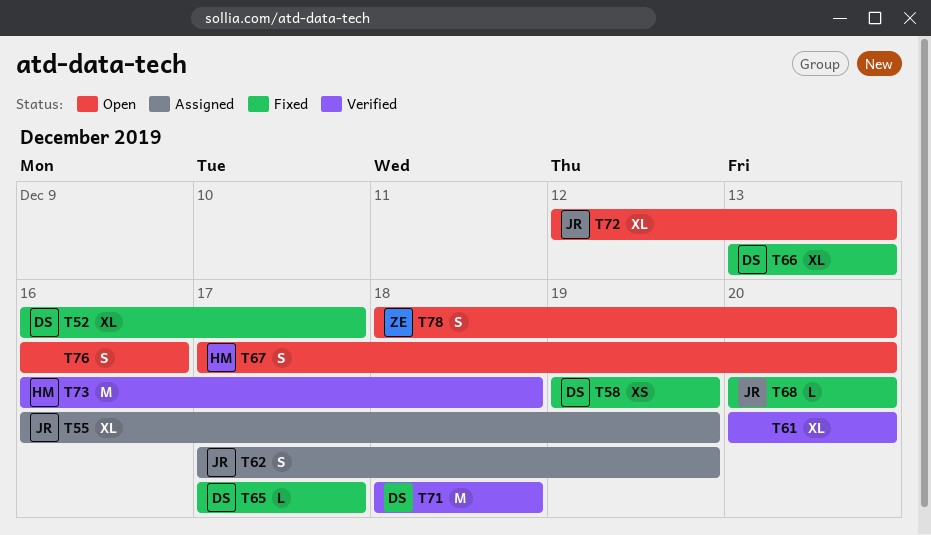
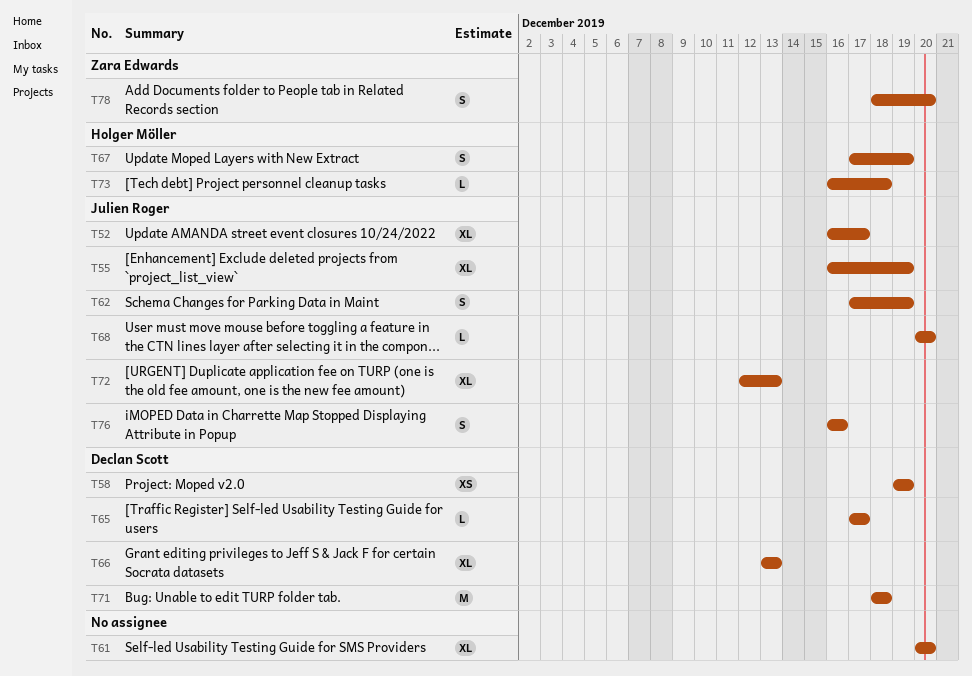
T52, owner: Declan Scott -> Julien Roger
T67, due: Dec 20 -> Dec 19
T73, estimate: M -> L
T76, owner: none -> Julien Roger

